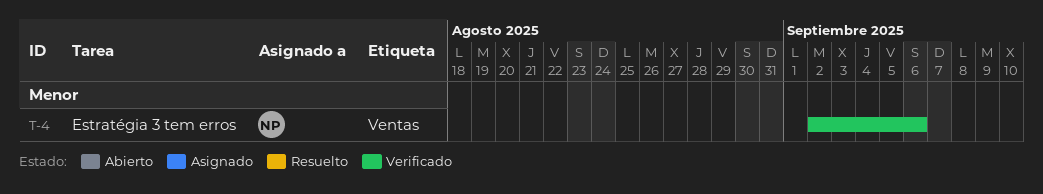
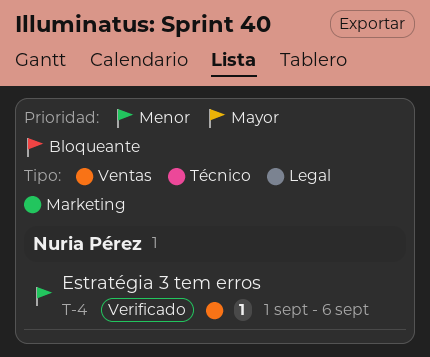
T-4, start: Sep 2 -> Sep 1

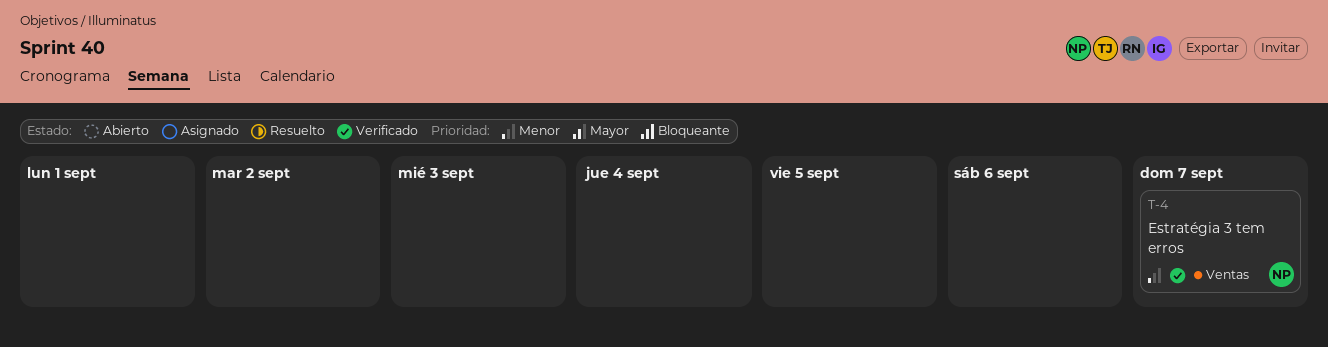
T-4, due: Sep 6 -> Sep 7

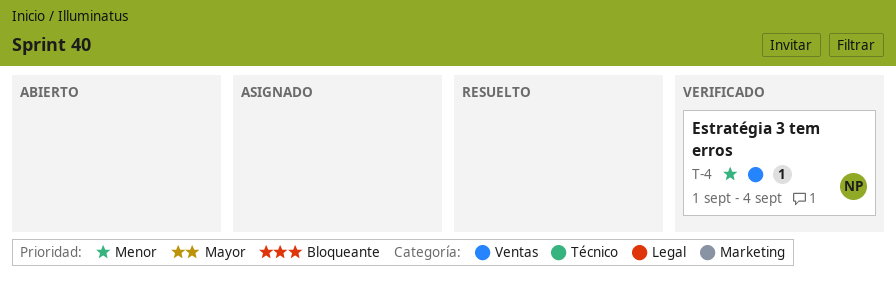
T-4, due: Sep 7 -> Sep 4

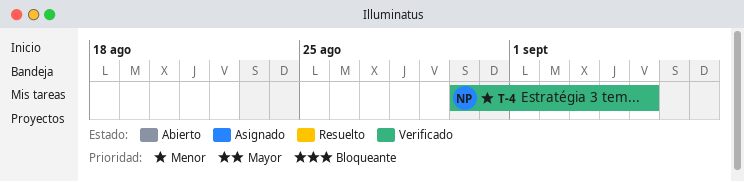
T-4, start: Sep 1 -> Aug 30
T-4, due: Sep 4 -> Sep 5

